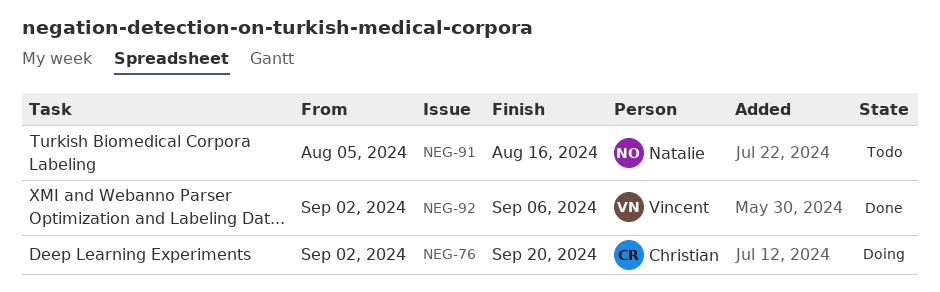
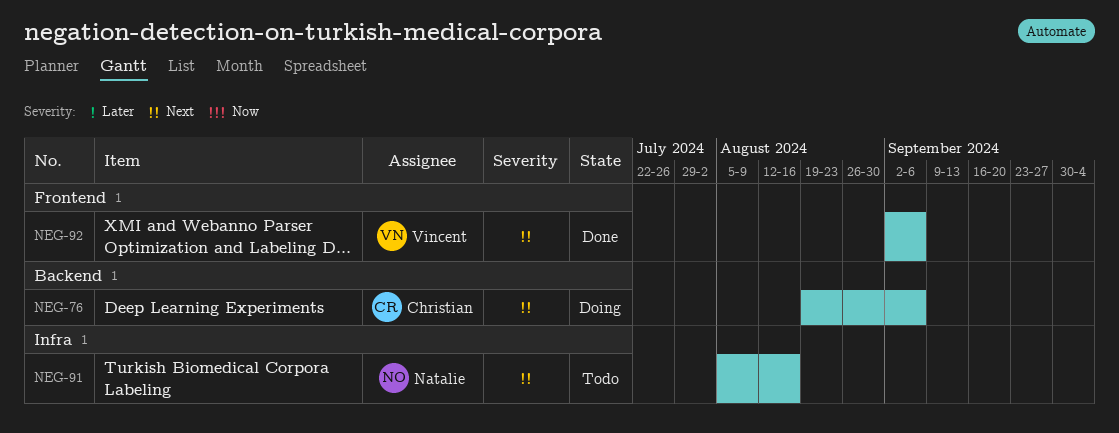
NEG-76, start: Sep 2 -> Aug 19
NEG-76, due: Sep 20 -> Sep 6

